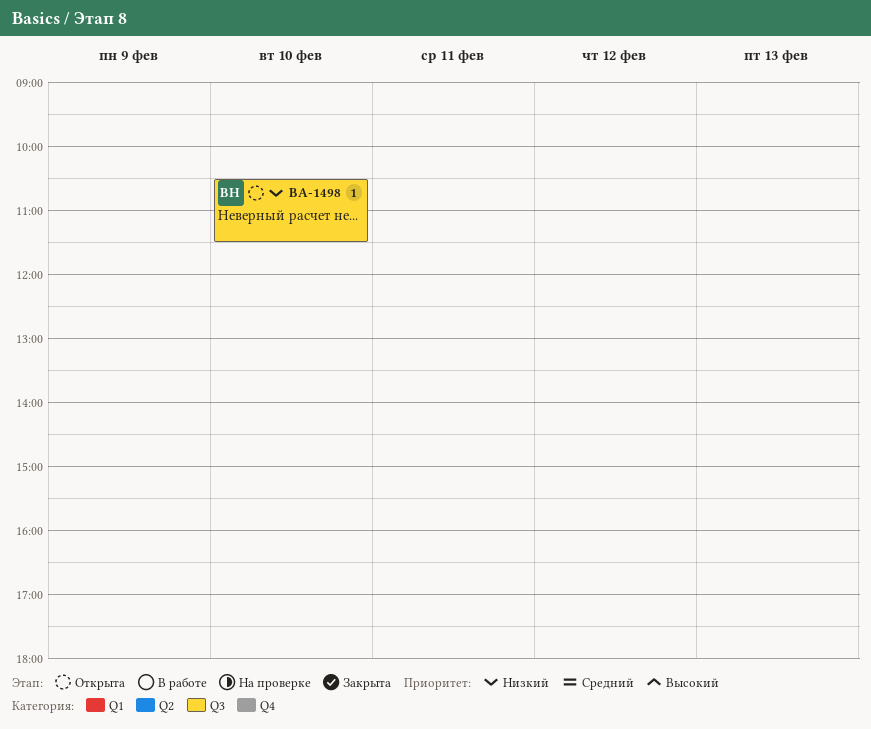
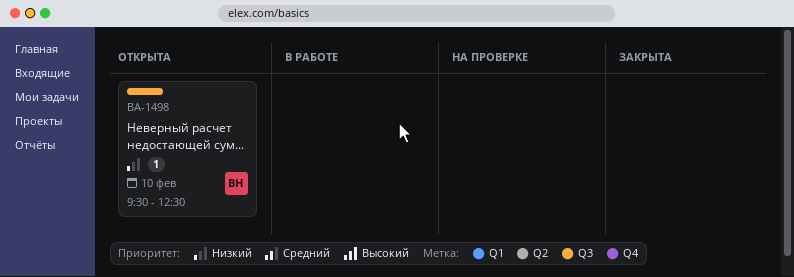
BA-1498, begins: 10:30 -> 09:30
BA-1498, ends: 11:30 -> 12:30

